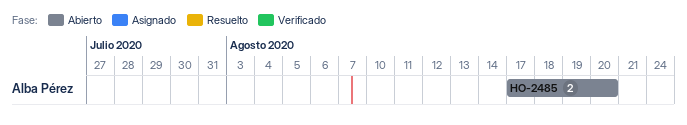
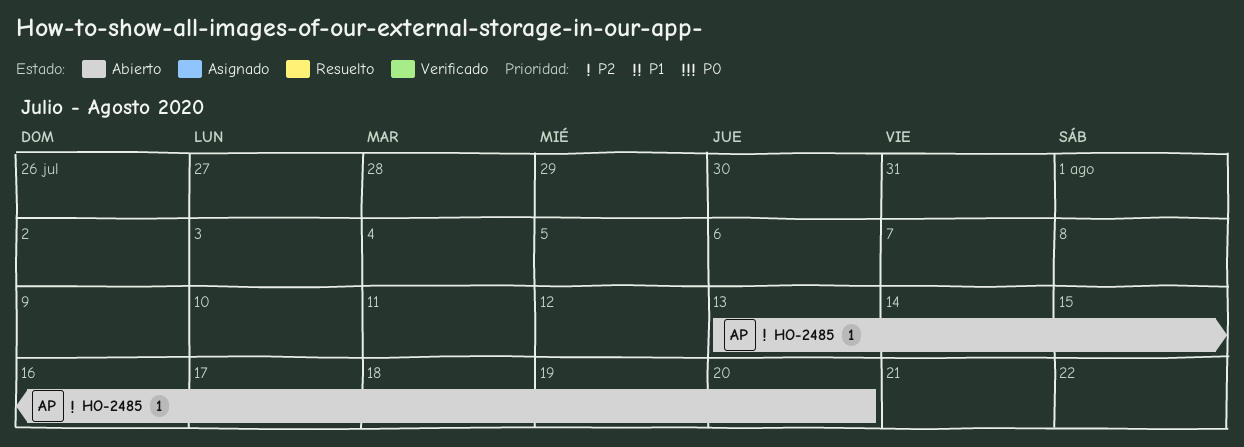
HO-2485, estimate: 2 -> 1
HO-2485, start: Aug 17 -> Aug 13

